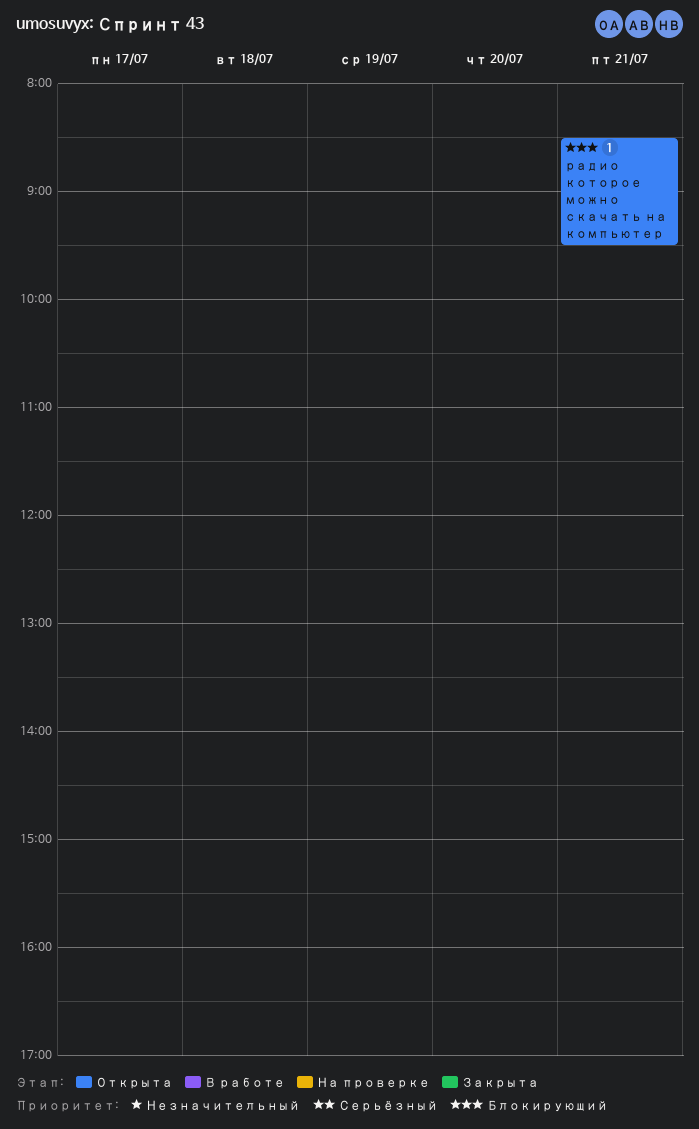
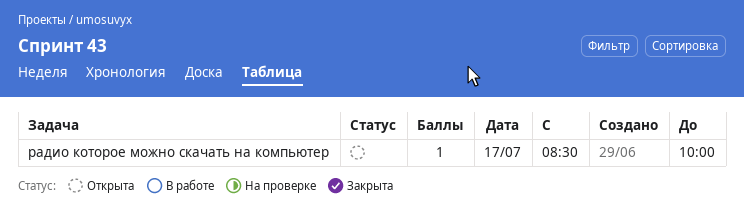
радио которое можно скачать на компьютер, day: Jul 21 -> Jul 17
радио которое можно скачать на компьютер, ends: 09:30 -> 10:00

